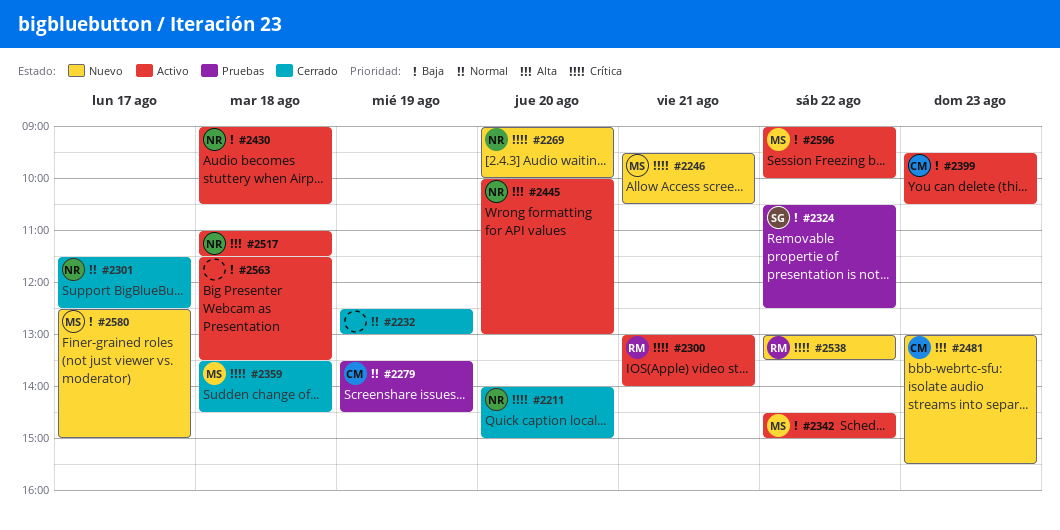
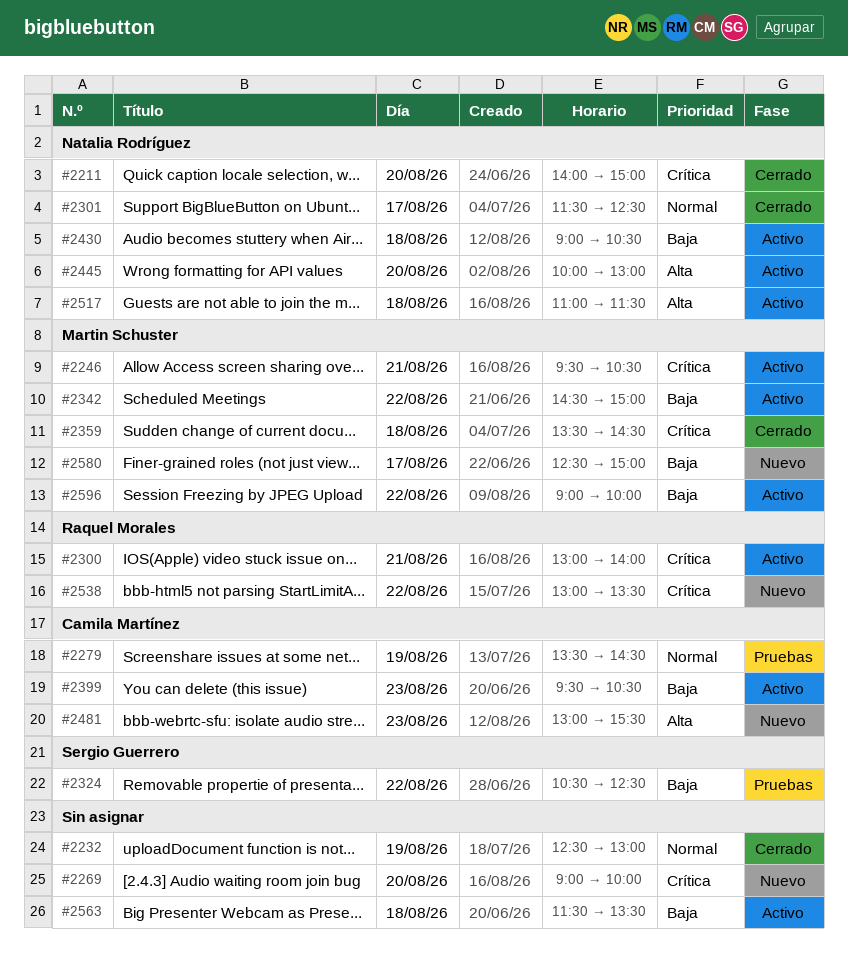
#2246, status: Nuevo -> Activo
#2269, owner: Natalia Rodríguez -> none

